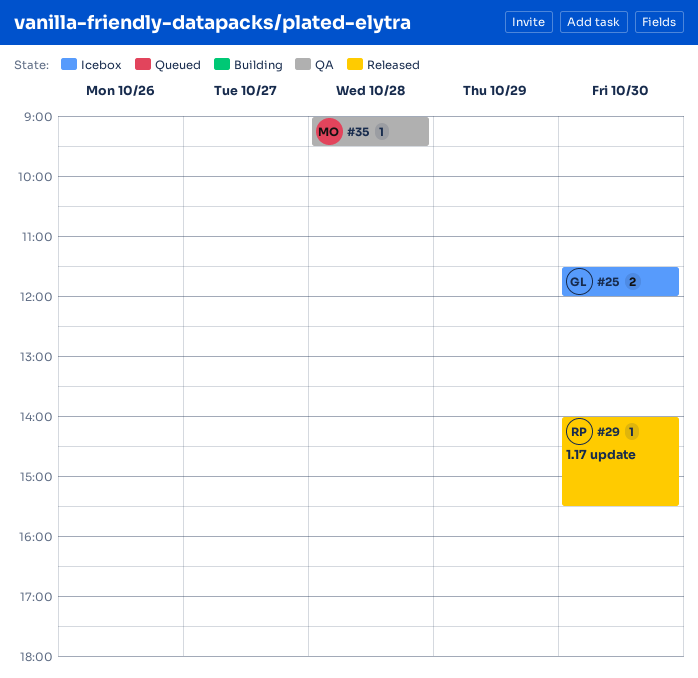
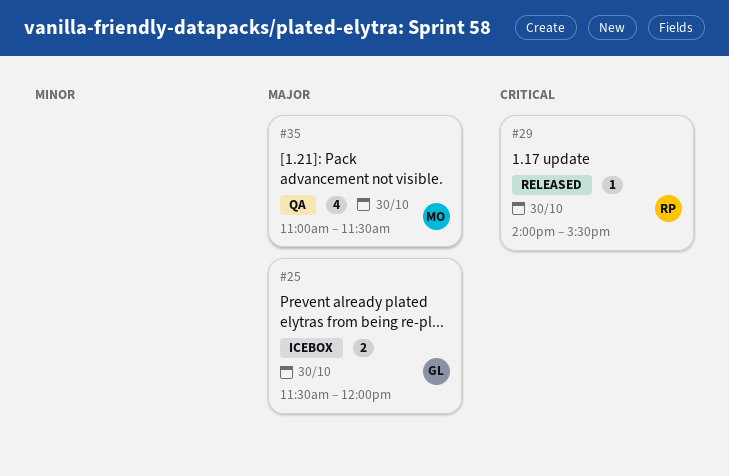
#35, estimate: 1 -> 4
#35, day: Oct 28 -> Oct 30
#35, begins: 09:00 -> 11:00
#35, ends: 09:30 -> 11:30

